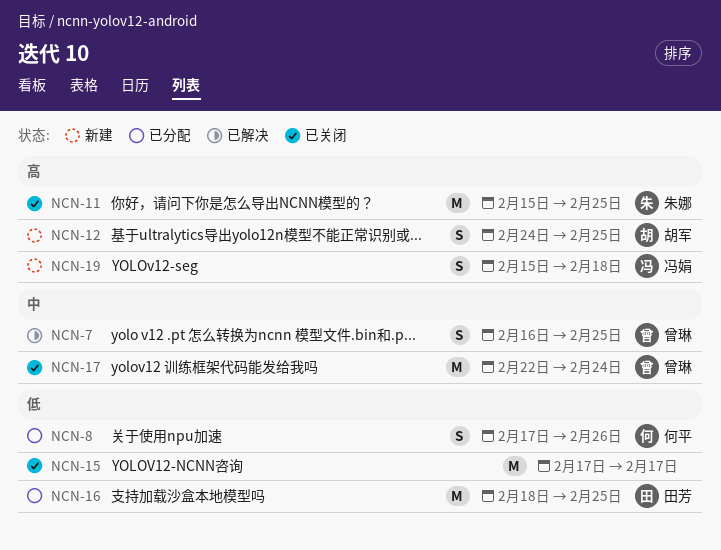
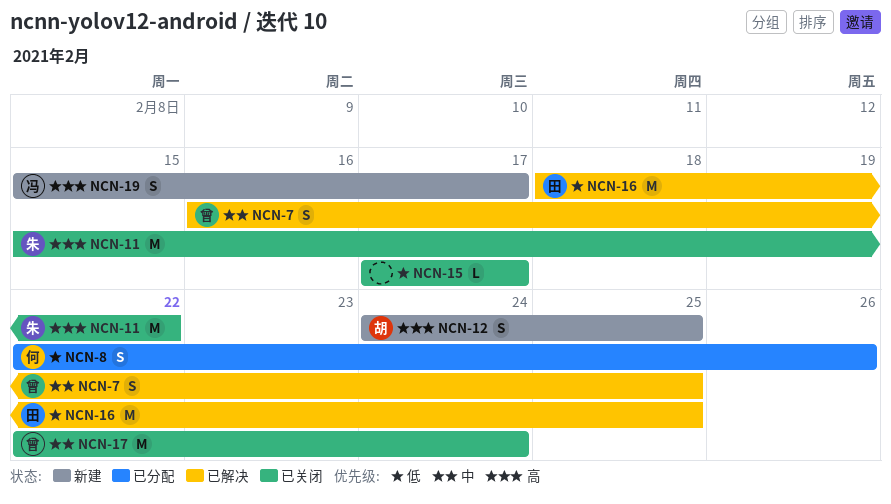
NCN-8, start: Feb 17 -> Feb 22
NCN-11, due: Feb 25 -> Feb 22
NCN-15, estimate: M -> L
NCN-16, status: 已分配 -> 已解决
NCN-19, due: Feb 18 -> Feb 17

